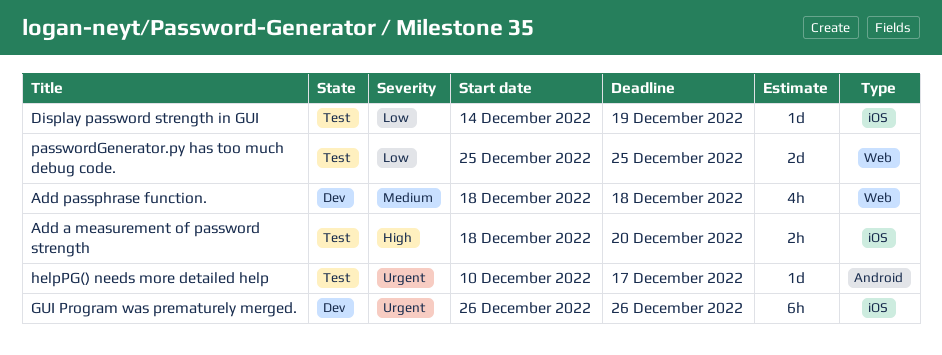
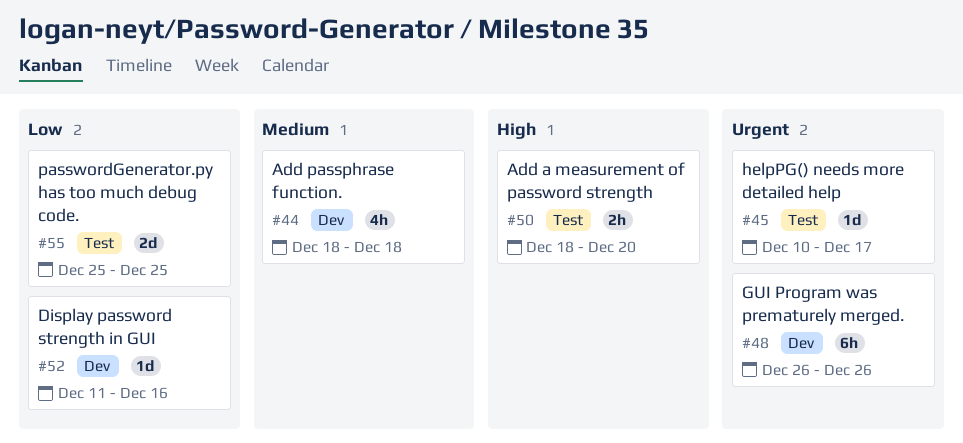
Display password strength in GUI, status: Test -> Dev
Display password strength in GUI, start: Dec 14 -> Dec 11
Display password strength in GUI, due: Dec 19 -> Dec 16

